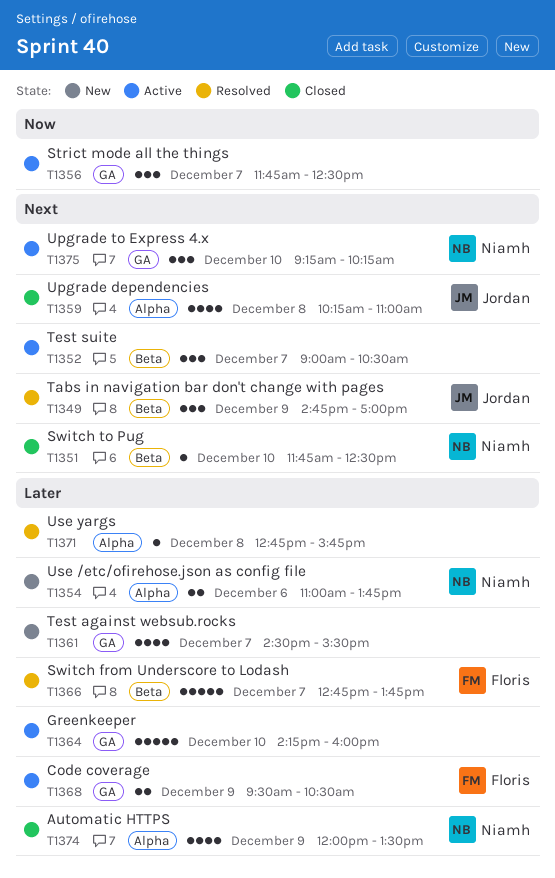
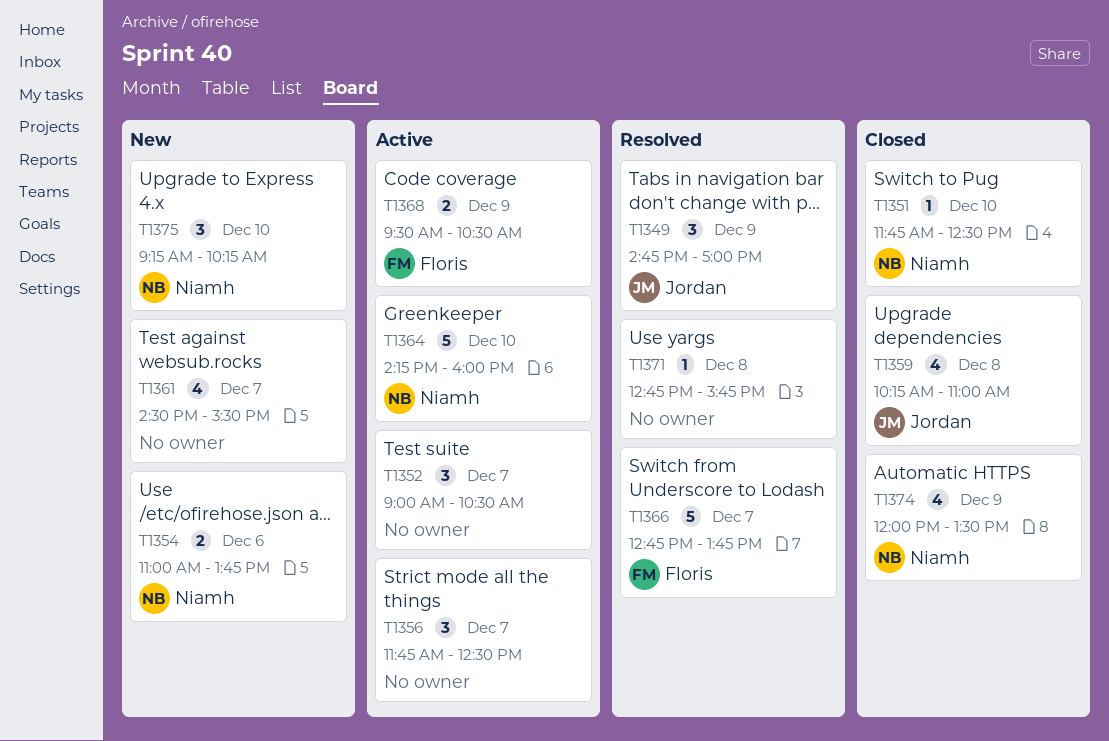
T1364, owner: none -> Niamh
T1375, status: Active -> New

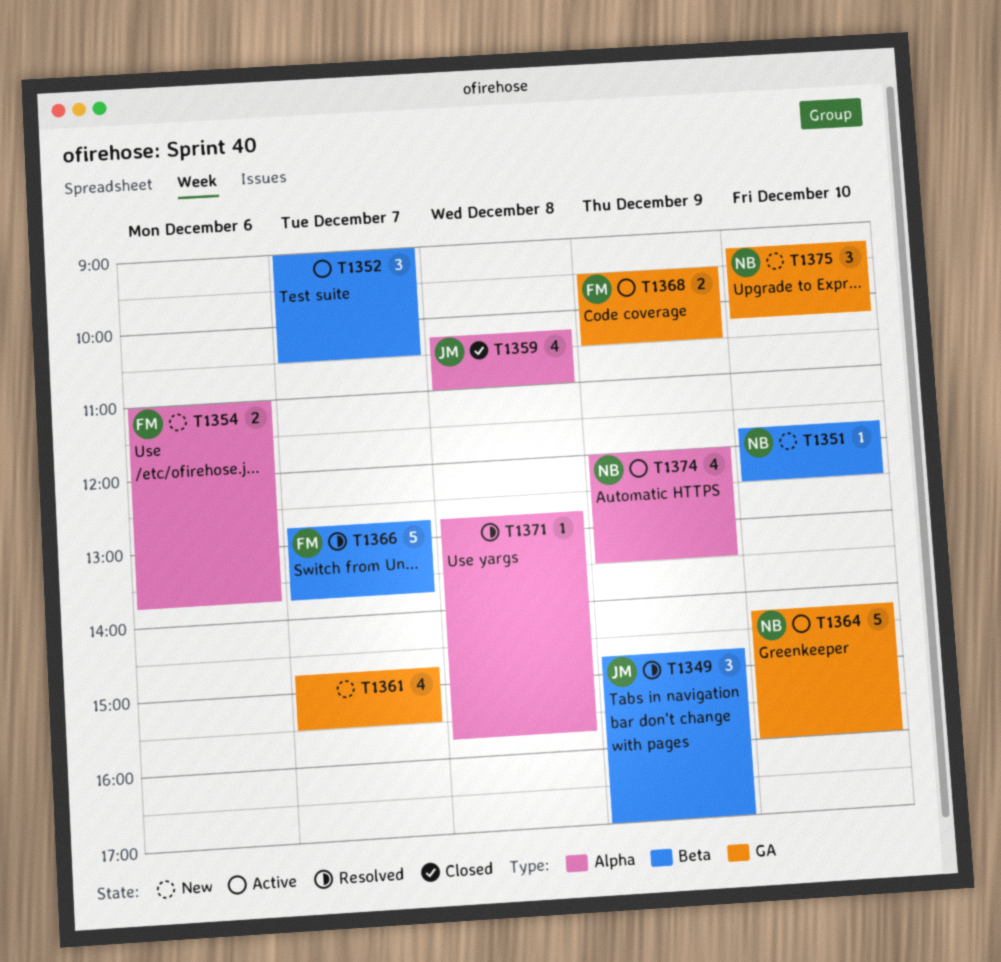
T1351, status: Closed -> New
T1354, owner: Niamh -> Floris
T1356: present -> none
T1361, begins: 14:30 -> 14:45
T1374, status: Closed -> Active

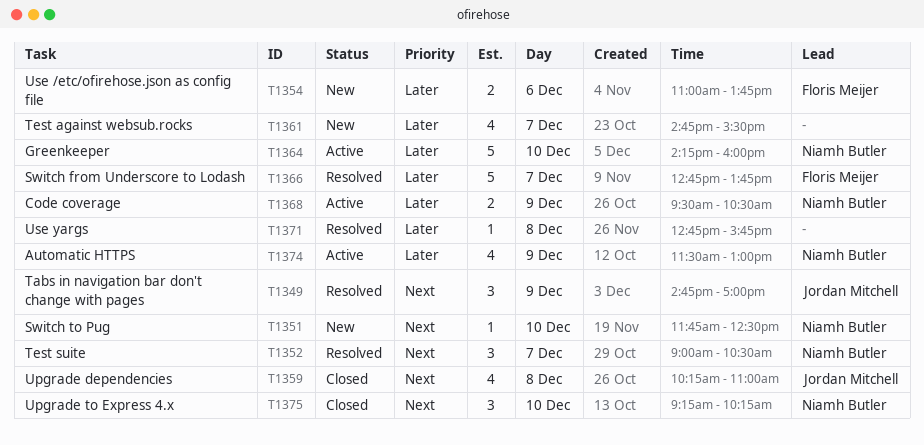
T1352, status: Active -> Resolved
T1352, owner: none -> Niamh Butler
T1368, owner: Floris Meijer -> Niamh Butler
T1374, begins: 12:00 -> 11:30
T1374, ends: 13:30 -> 13:00
T1375, status: New -> Closed

